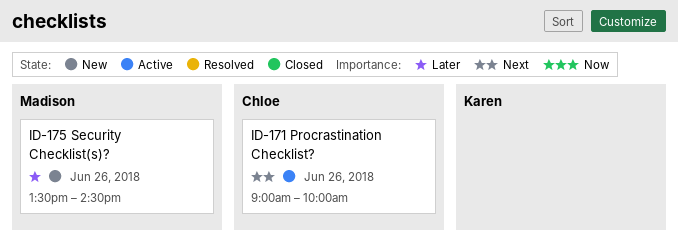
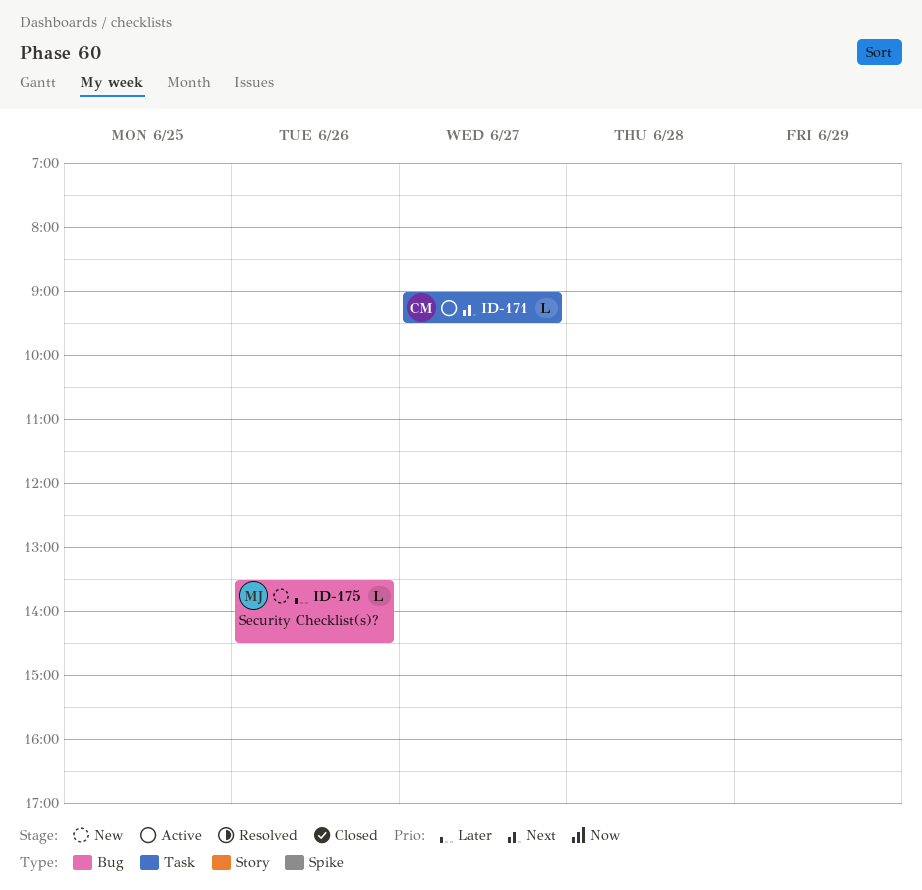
ID-171, day: Jun 26 -> Jun 27
ID-171, ends: 10:00 -> 09:30

